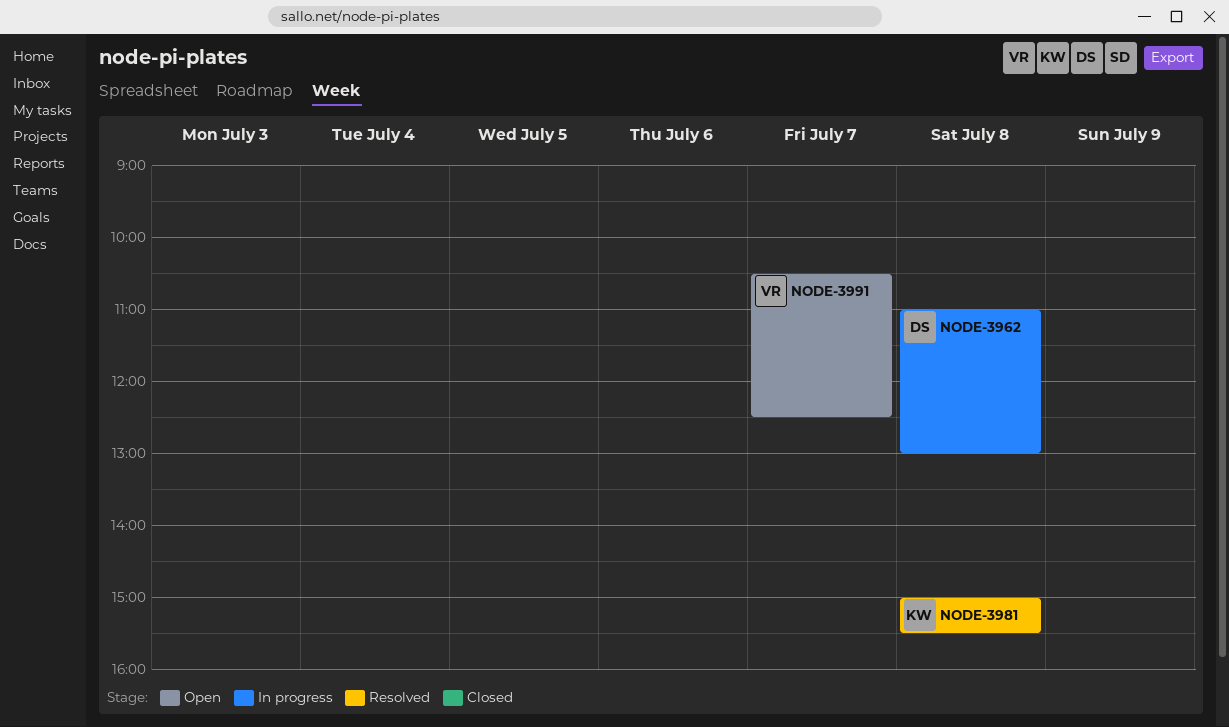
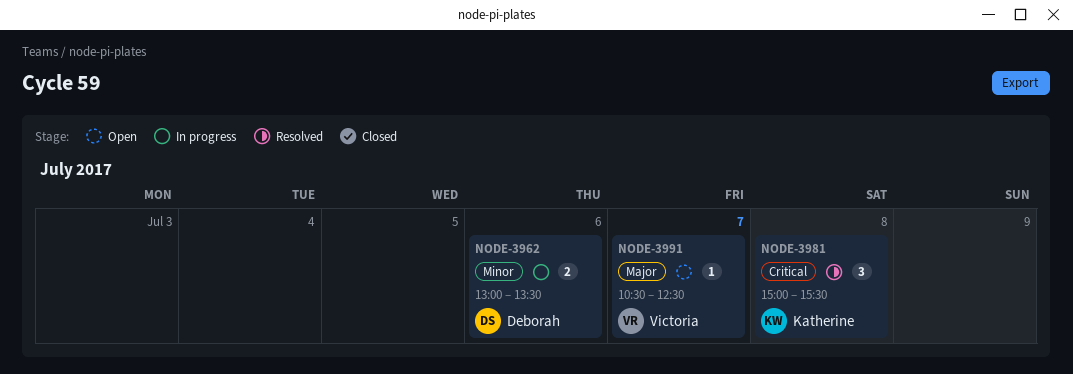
NODE-3962, day: Jul 8 -> Jul 6
NODE-3962, begins: 11:00 -> 13:00
NODE-3962, ends: 13:00 -> 13:30

